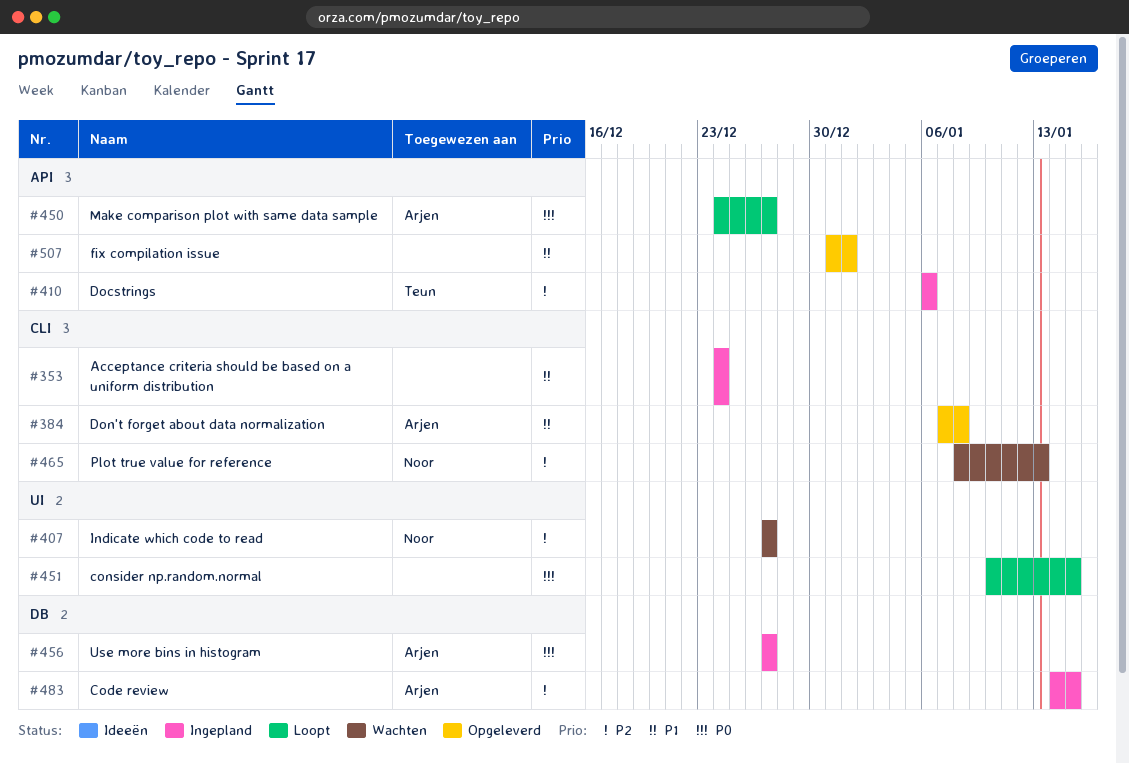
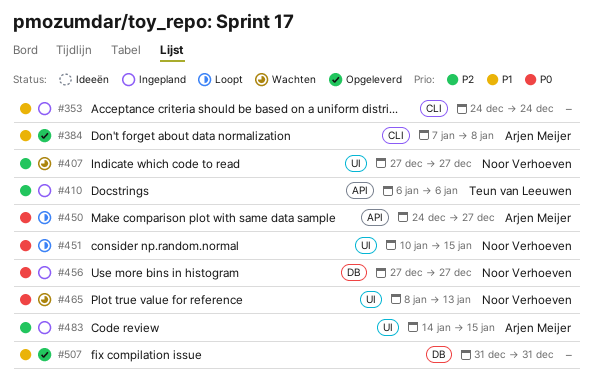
#451, owner: none -> Noor Verhoeven
#456, owner: Arjen Meijer -> Noor Verhoeven
#465, priority: P2 -> P0
#465, label: CLI -> UI
#483, label: DB -> UI
#507, label: API -> DB
#507, due: Jan 1 -> Dec 31

